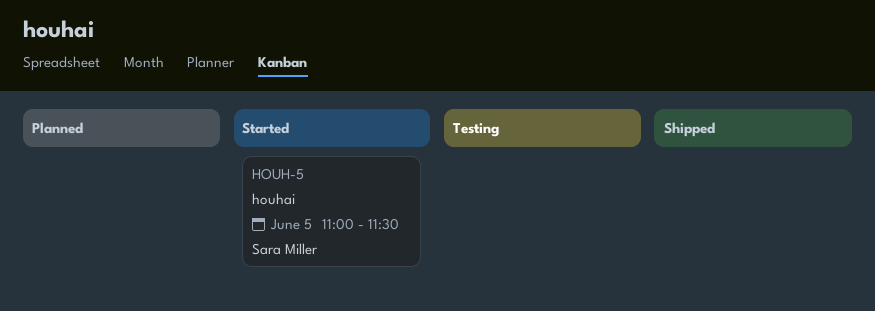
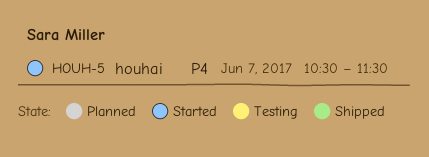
HOUH-5, day: Jun 5 -> Jun 7
HOUH-5, begins: 11:00 -> 10:30

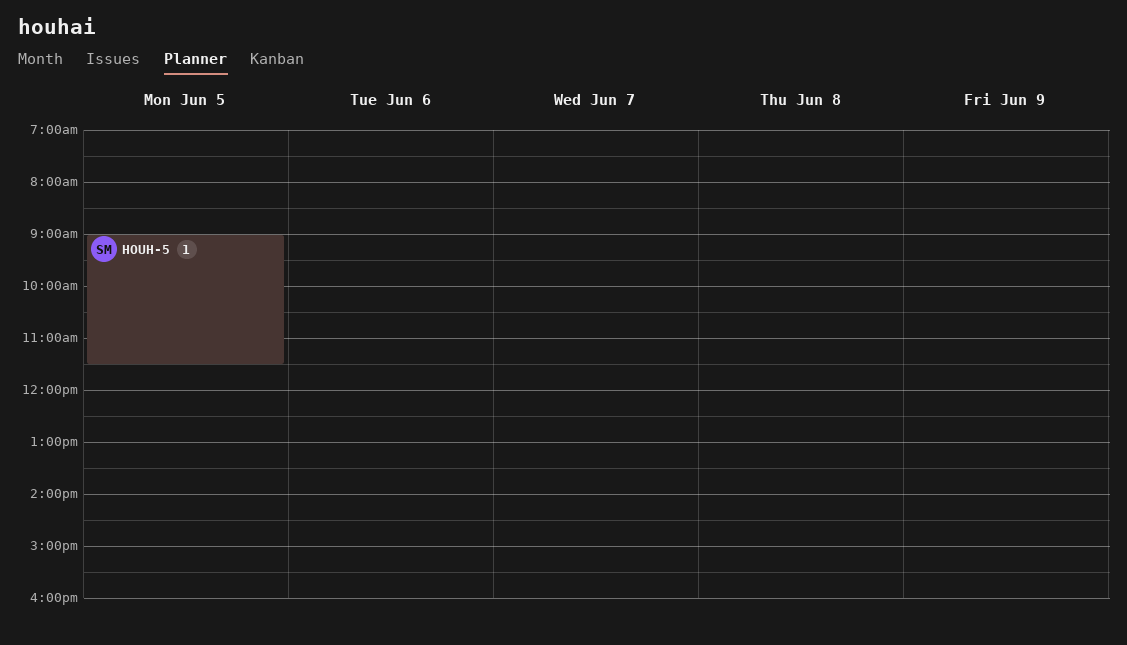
HOUH-5, day: Jun 7 -> Jun 5
HOUH-5, begins: 10:30 -> 09:00

